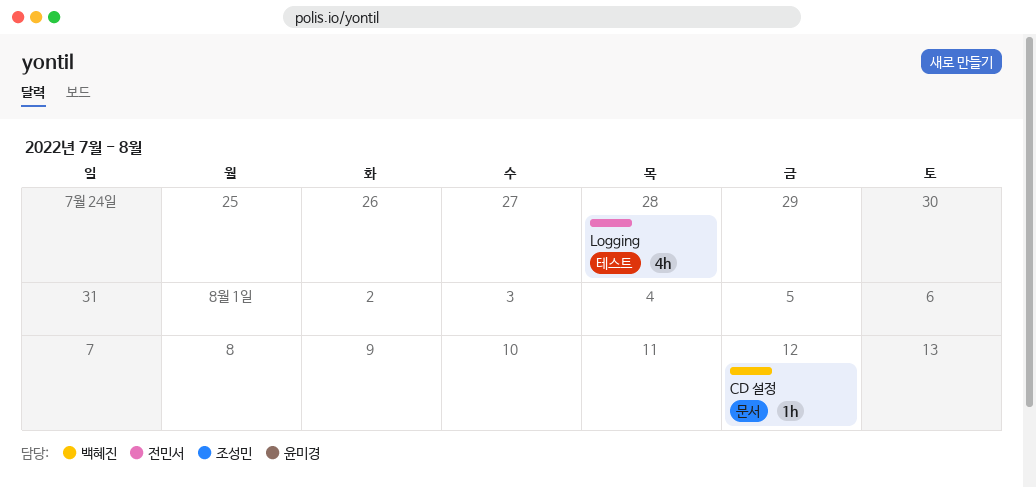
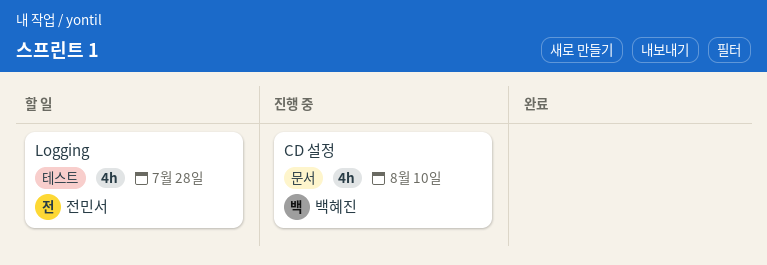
CD 설정, estimate: 1h -> 4h
CD 설정, due: Aug 12 -> Aug 10

